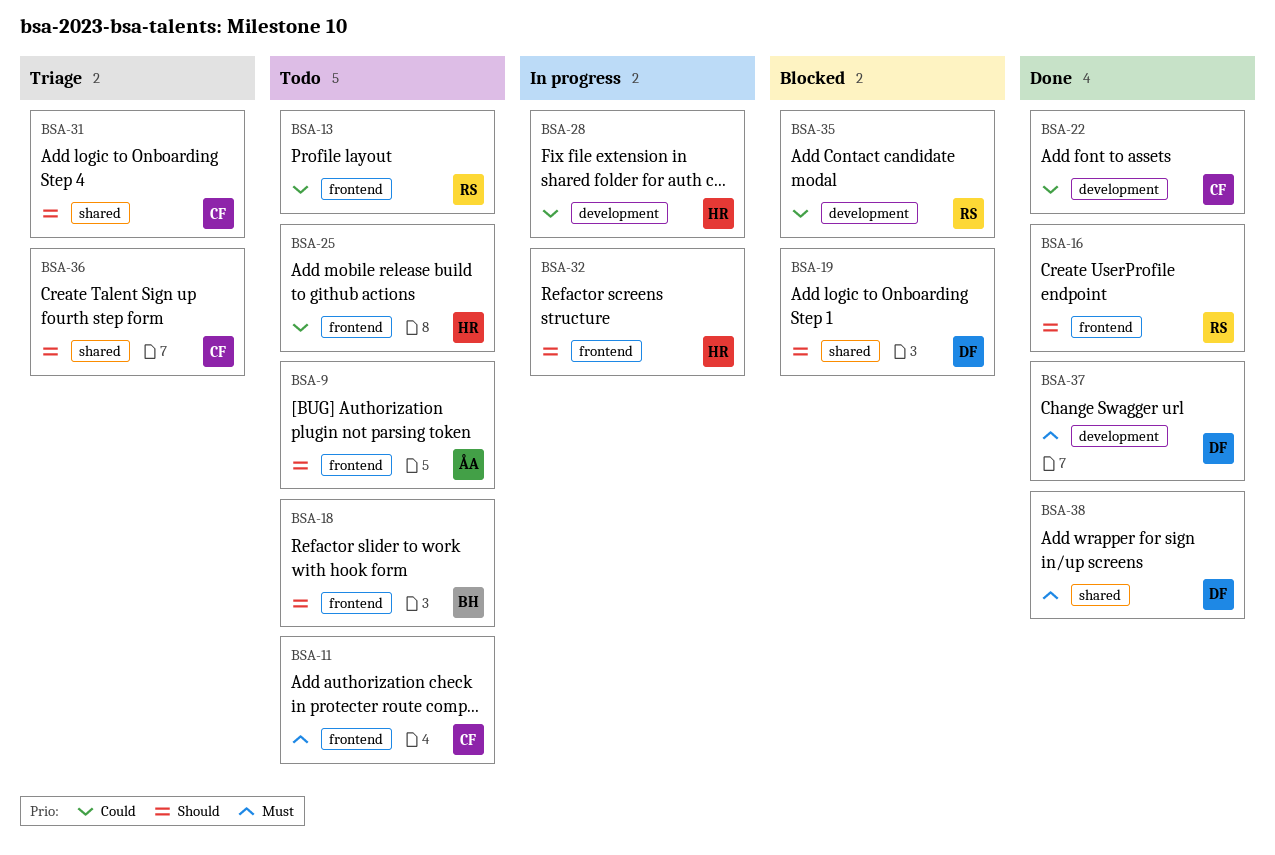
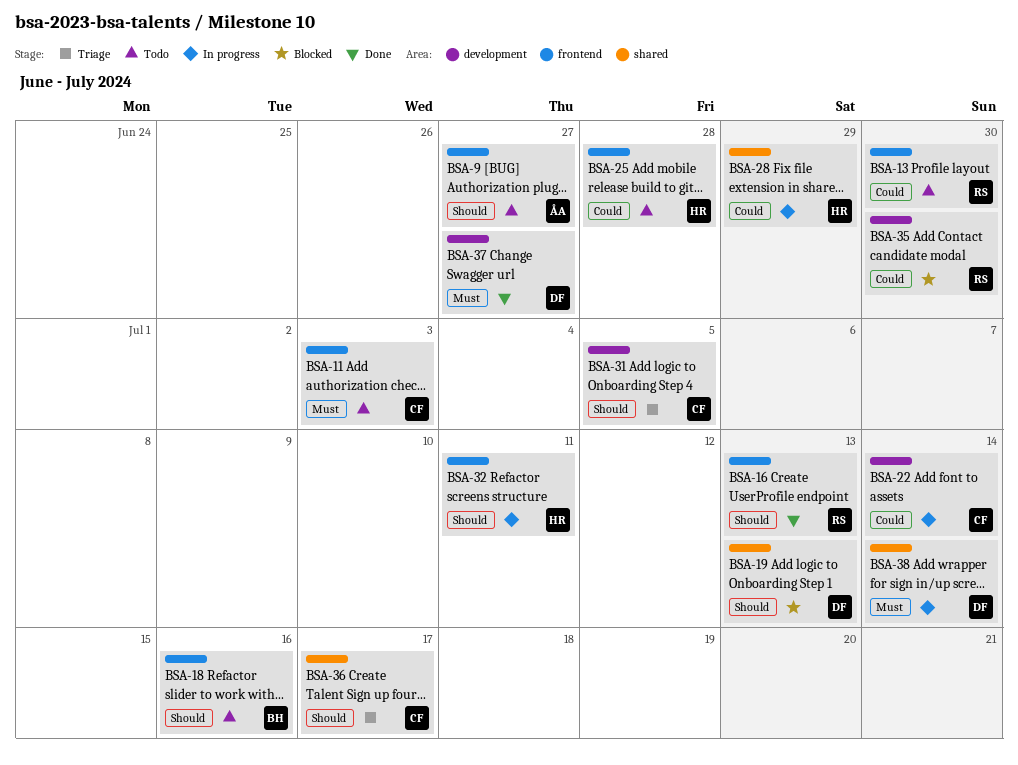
BSA-22, status: Done -> In progress
BSA-28, label: development -> shared
BSA-31, label: shared -> development
BSA-38, status: Done -> In progress

